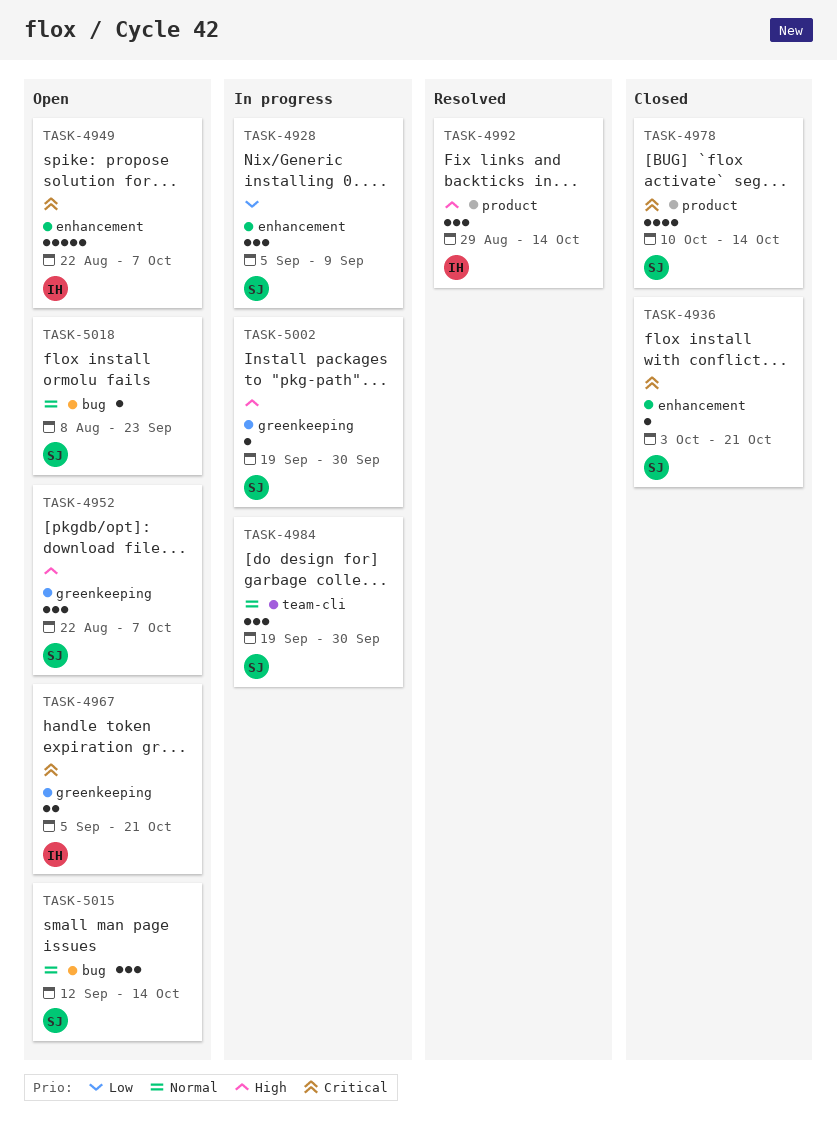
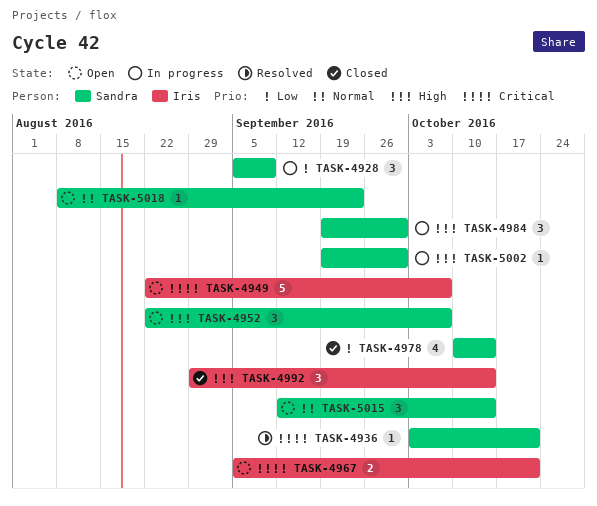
TASK-4936, status: Closed -> Resolved
TASK-4978, priority: Critical -> Low
TASK-4984, priority: Normal -> High
TASK-4992, status: Resolved -> Closed

